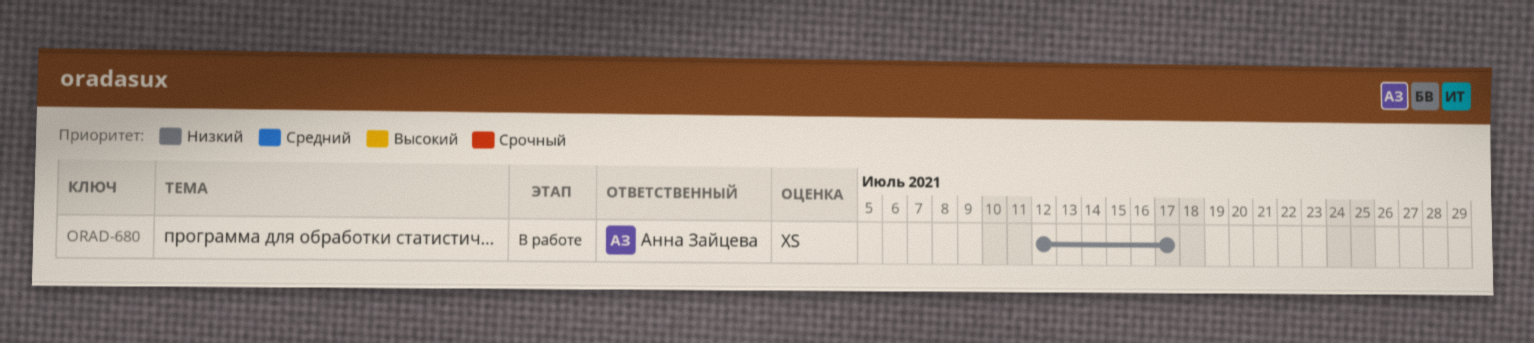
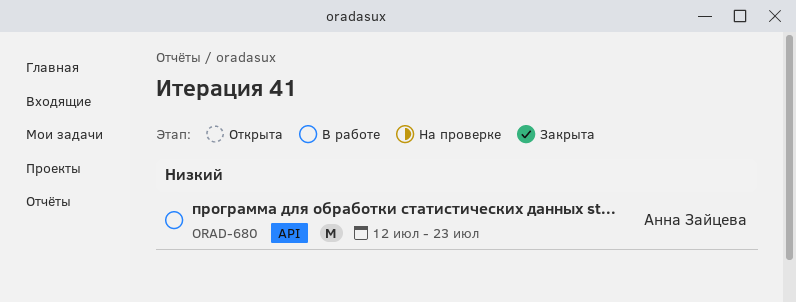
ORAD-680, estimate: XS -> M
ORAD-680, due: Jul 17 -> Jul 23

